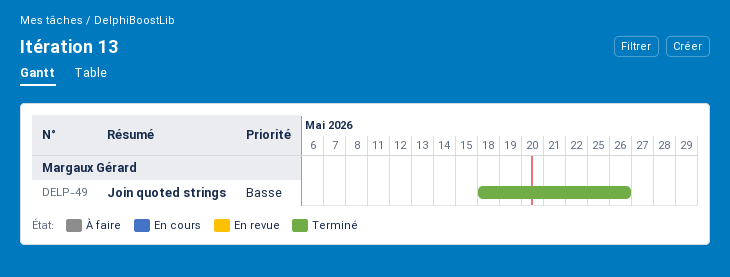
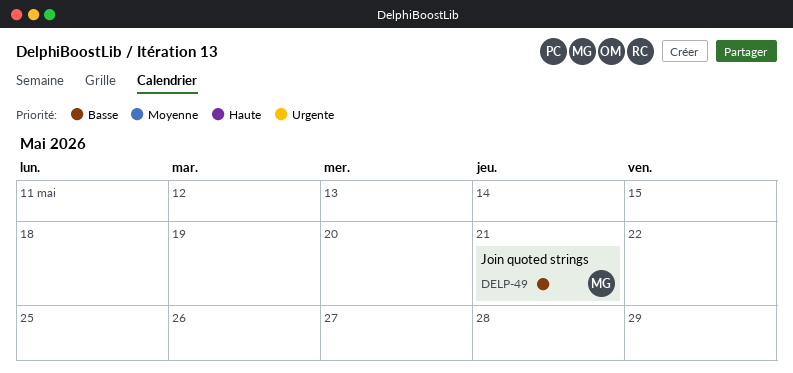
DELP-49, due: May 26 -> May 21

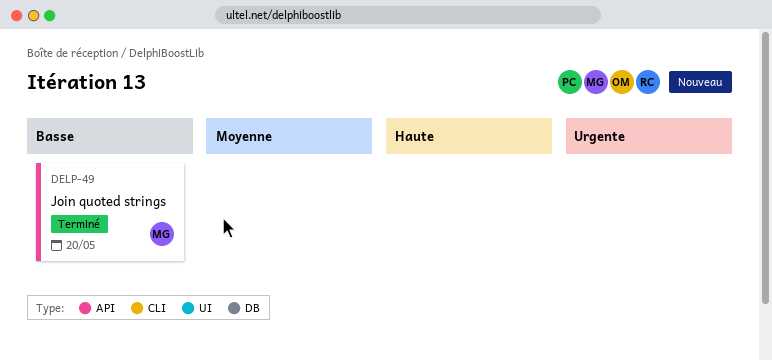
DELP-49, due: May 21 -> May 20

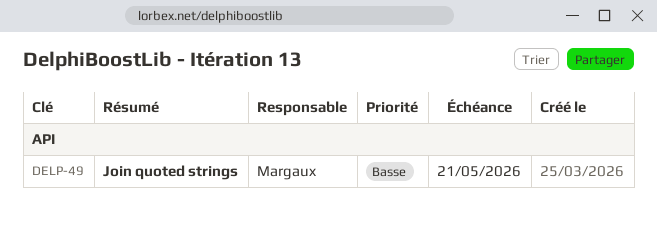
DELP-49, due: May 20 -> May 21

